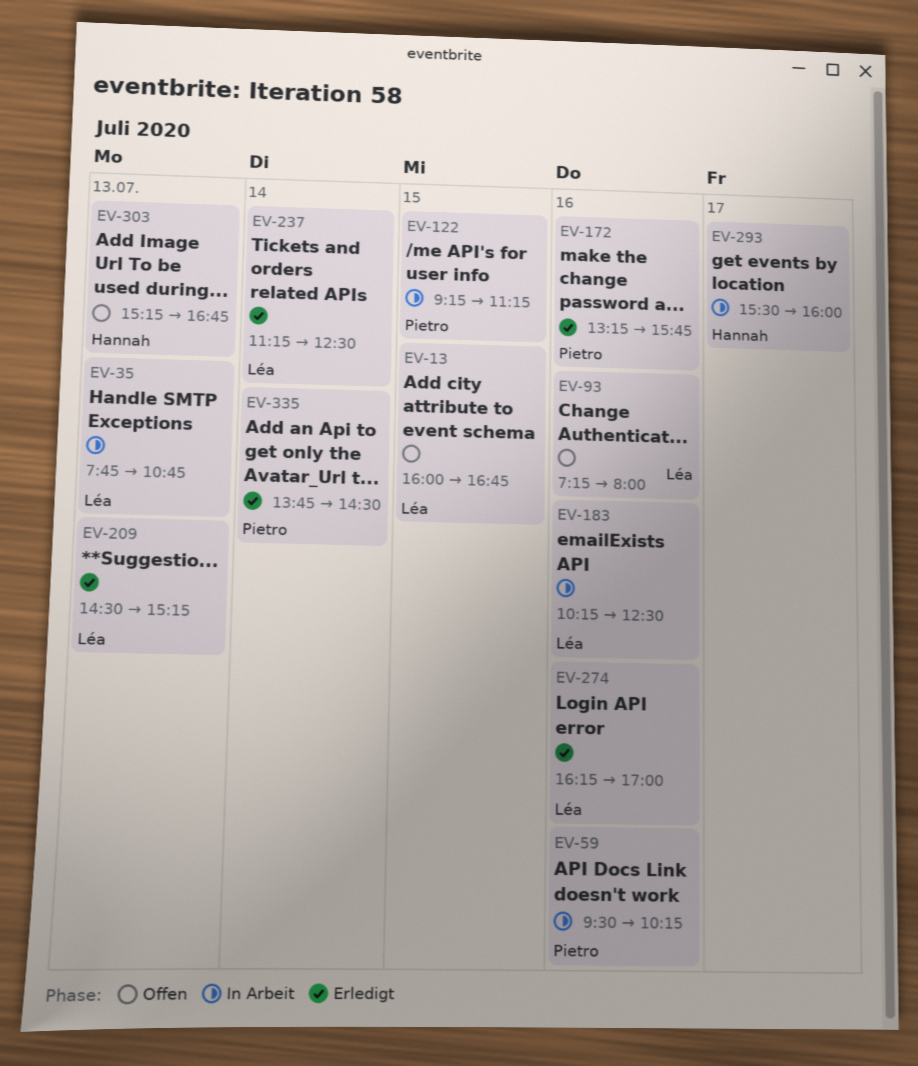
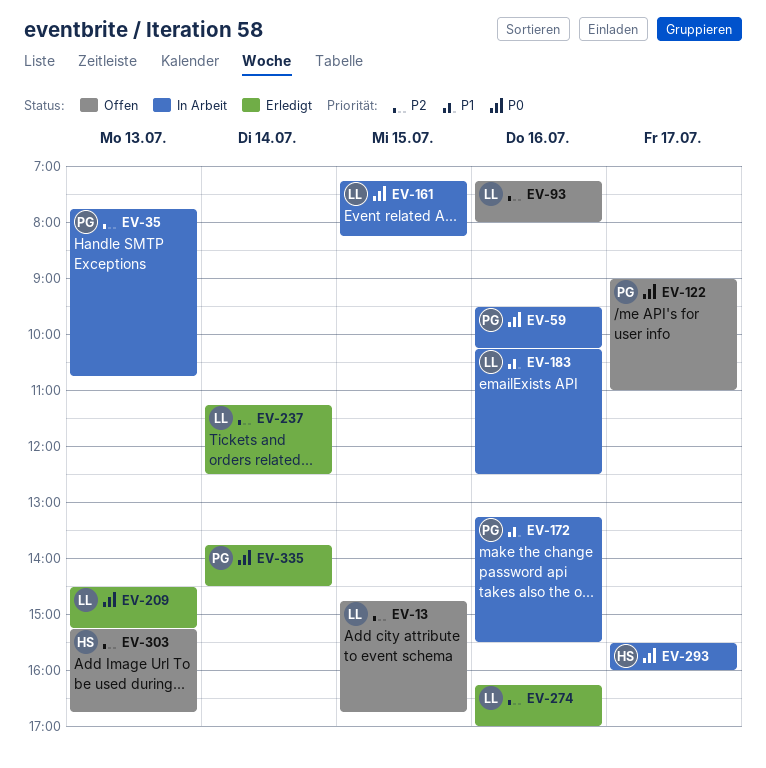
EV-13, begins: 16:00 -> 14:45
EV-35, owner: Léa -> Pietro
EV-122, status: In Arbeit -> Offen
EV-122, day: Jul 15 -> Jul 17
EV-122, begins: 09:15 -> 09:00
EV-122, ends: 11:15 -> 11:00
EV-161: none -> present
EV-172, status: Erledigt -> In Arbeit
EV-172, ends: 15:45 -> 15:30

